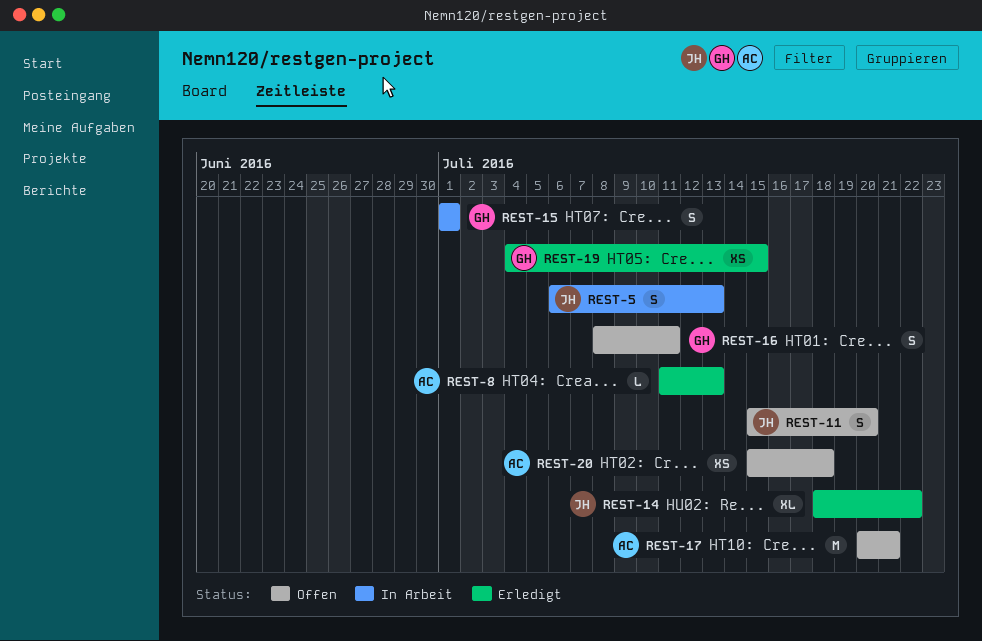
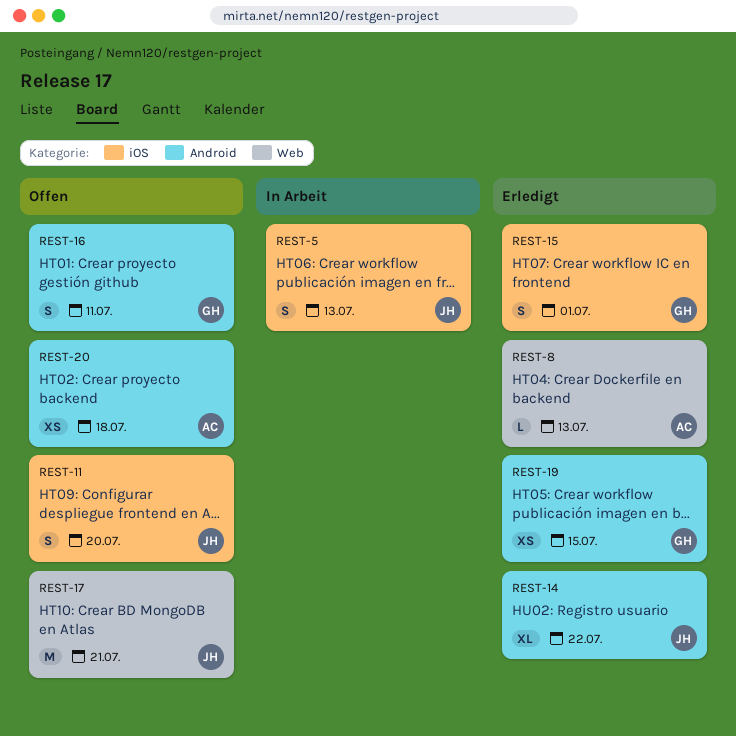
REST-15, status: In Arbeit -> Erledigt
REST-17, owner: AC -> JH

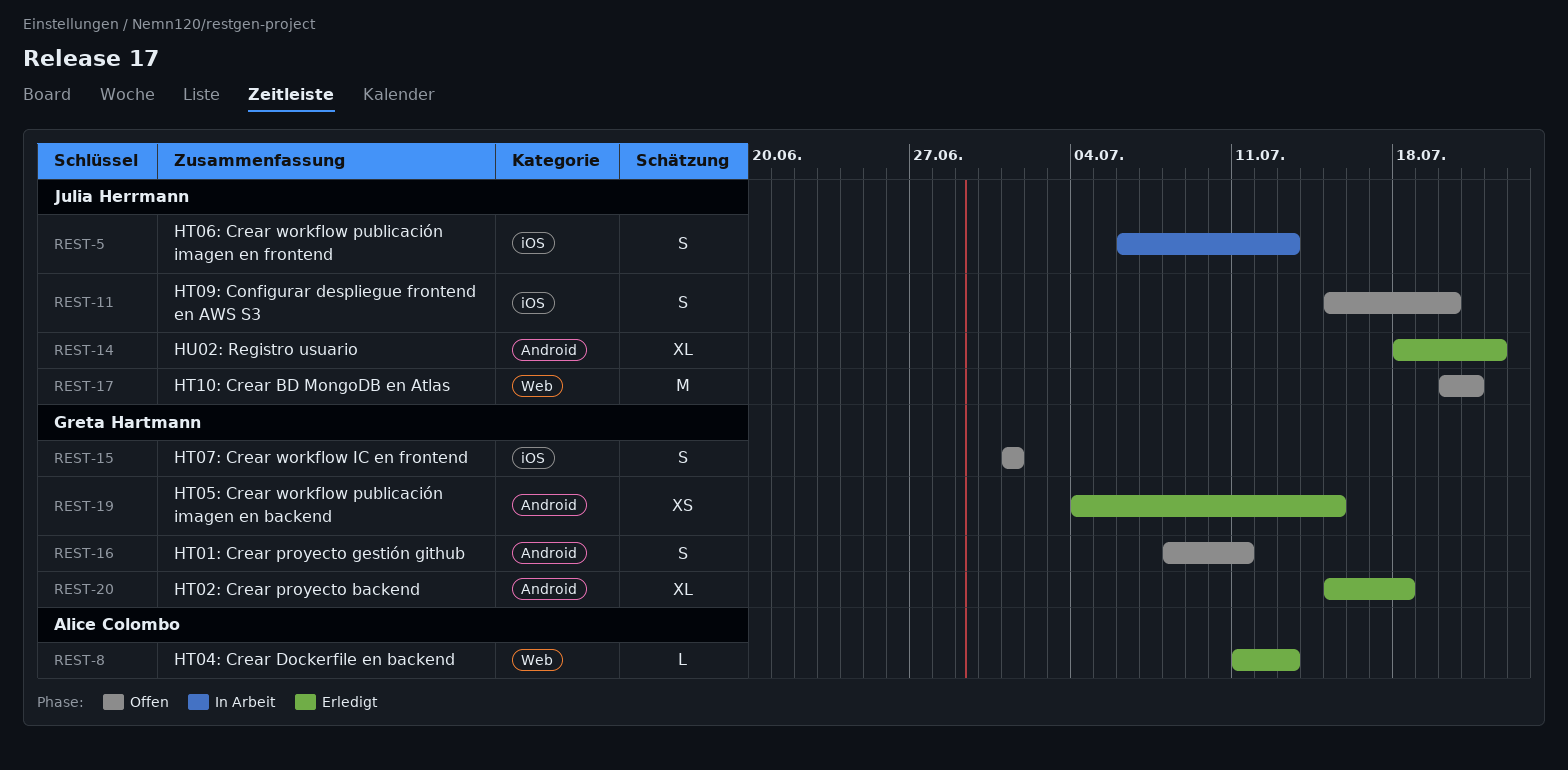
REST-15, status: Erledigt -> Offen
REST-20, status: Offen -> Erledigt
REST-20, owner: Alice Colombo -> Greta Hartmann
REST-20, estimate: XS -> XL

